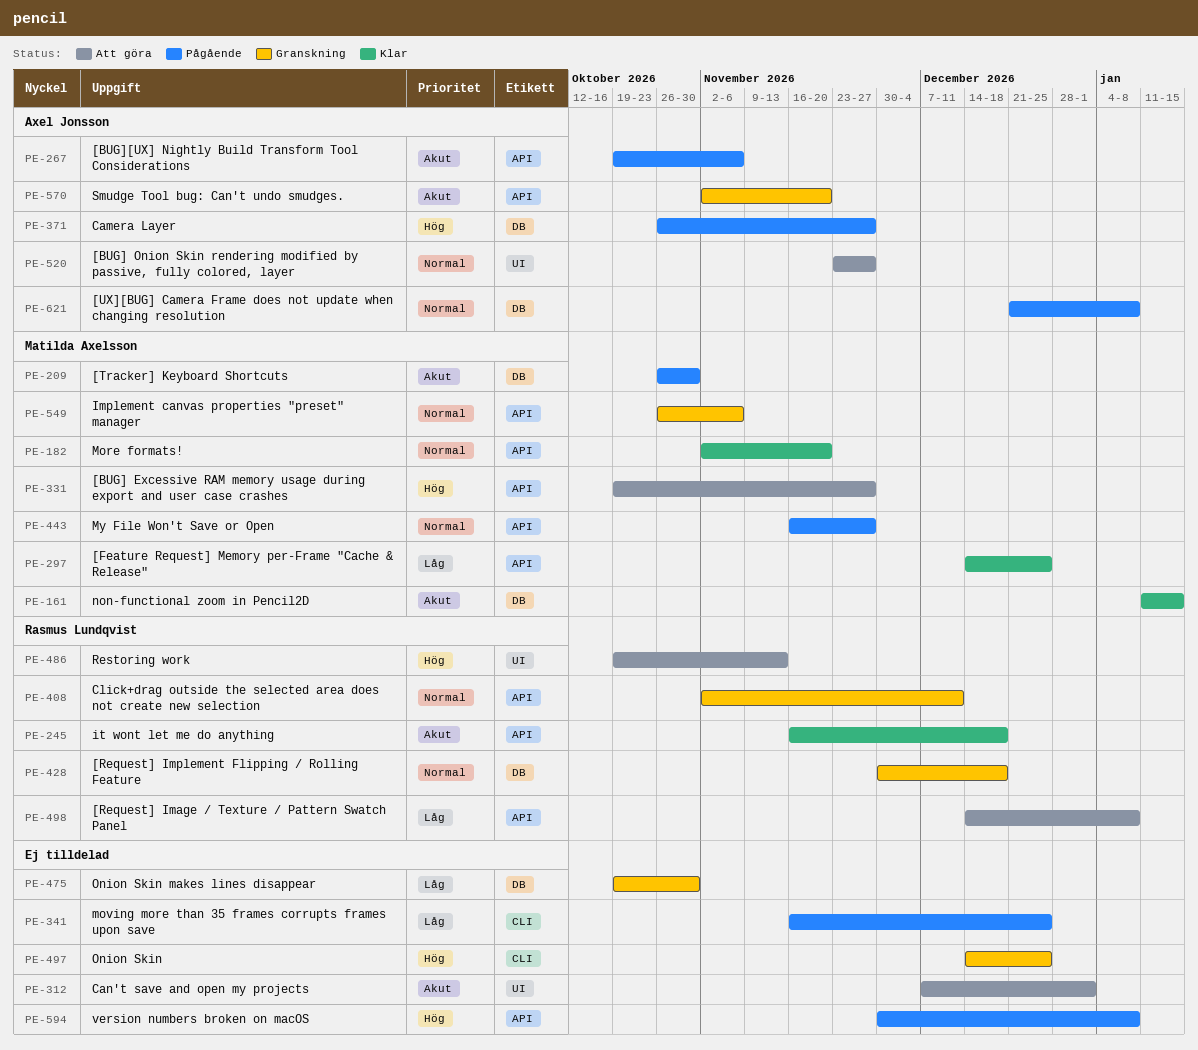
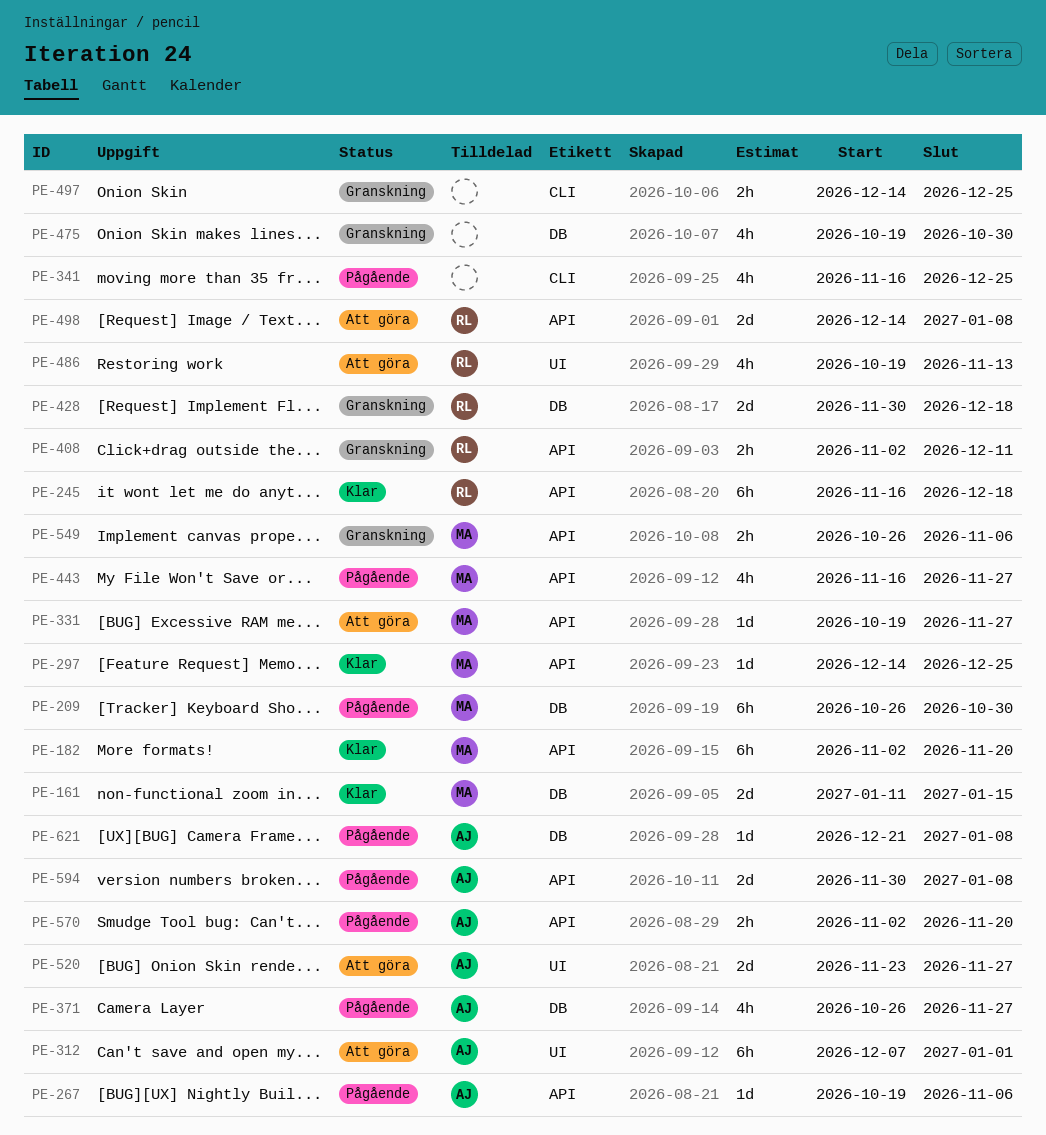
PE-312, owner: none -> Axel Jonsson
PE-570, status: Granskning -> Pågående
PE-594, owner: none -> Axel Jonsson

